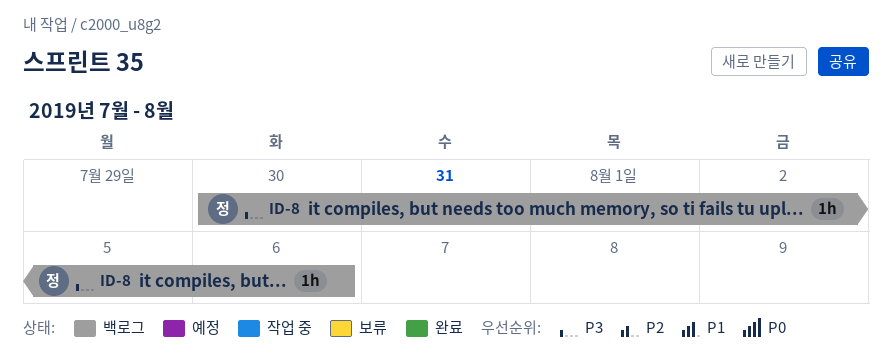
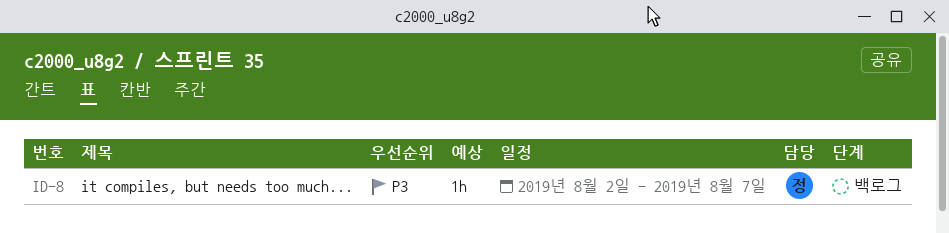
ID-8, start: Jul 30 -> Aug 2
ID-8, due: Aug 6 -> Aug 7

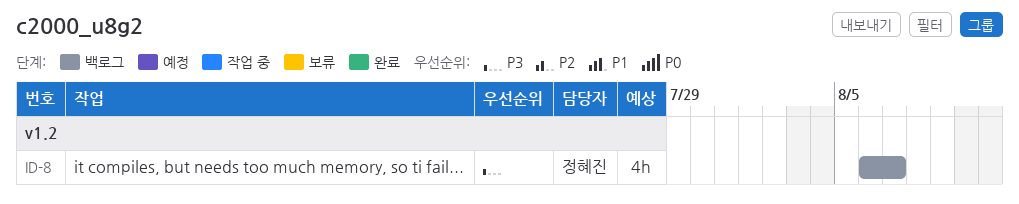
ID-8, estimate: 1h -> 4h
ID-8, start: Aug 2 -> Aug 6

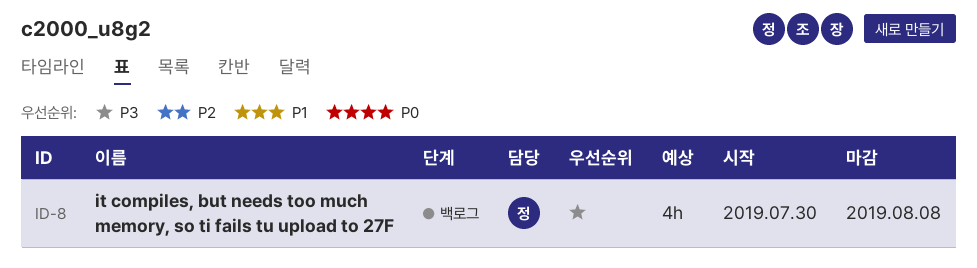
ID-8, start: Aug 6 -> Jul 30
ID-8, due: Aug 7 -> Aug 8

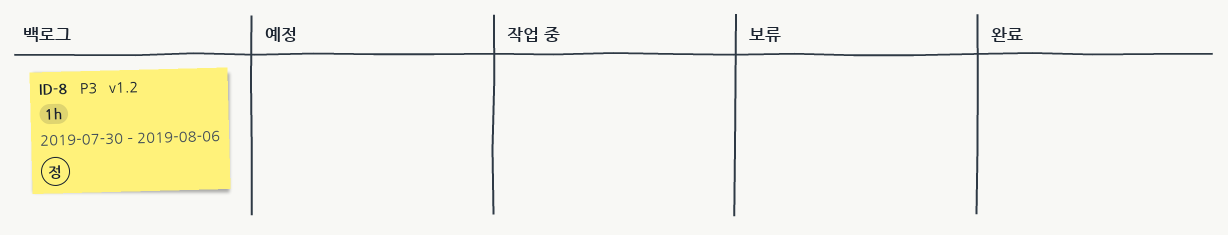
ID-8, estimate: 4h -> 1h
ID-8, due: Aug 8 -> Aug 6

